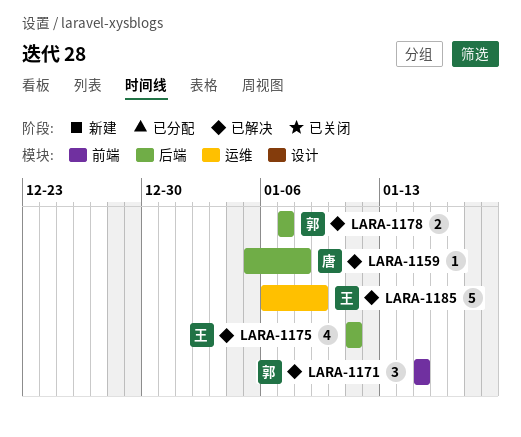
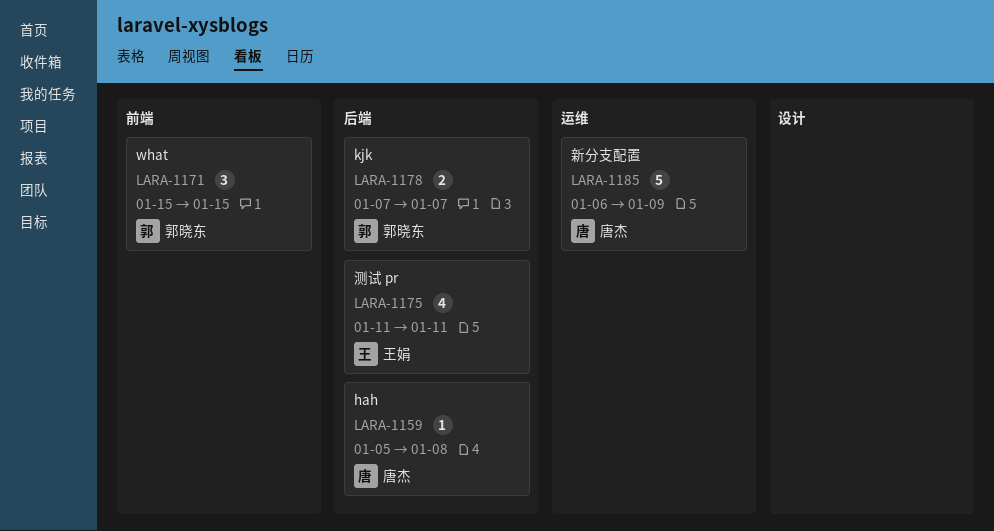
LARA-1185, owner: 王娟 -> 唐杰

